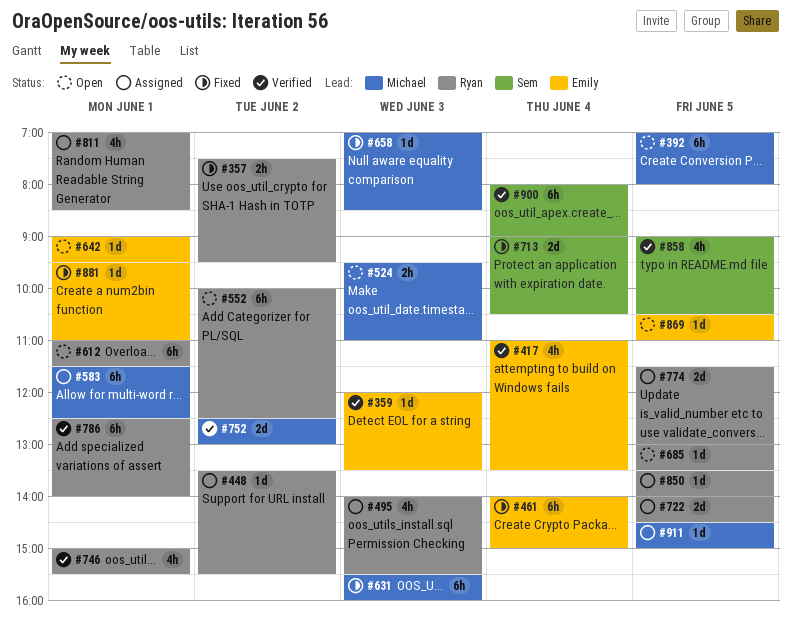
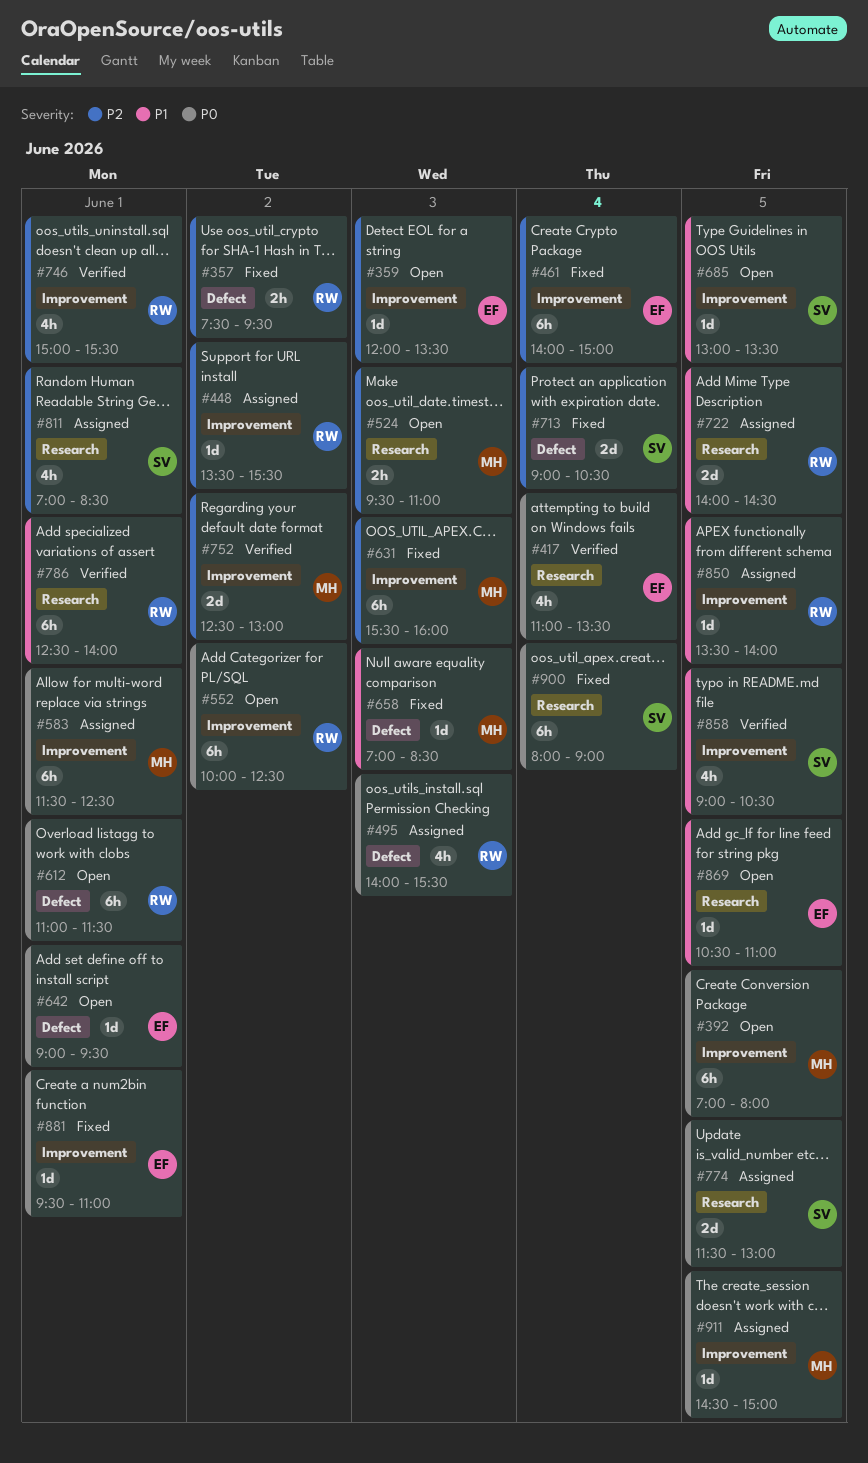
#359, status: Verified -> Open
#685, owner: Ryan -> Sem
#774, owner: Ryan -> Sem
#811, owner: Ryan -> Sem
#900, status: Verified -> Fixed

